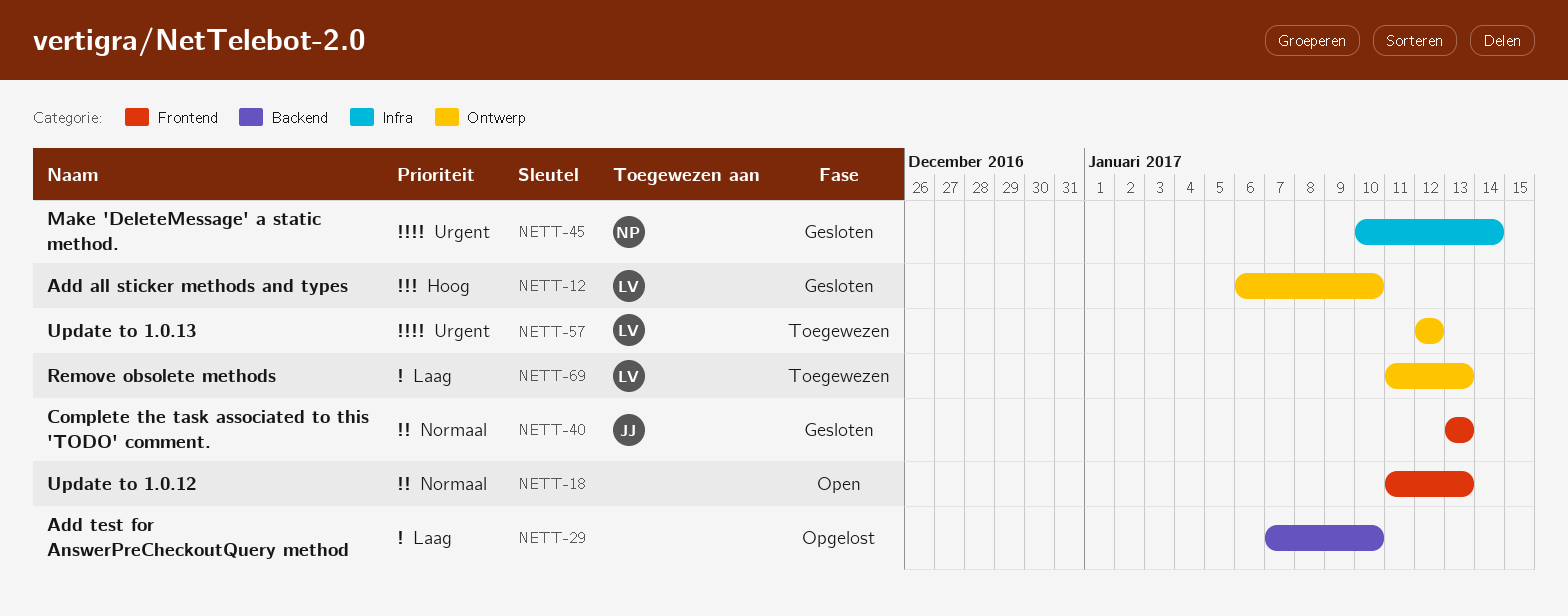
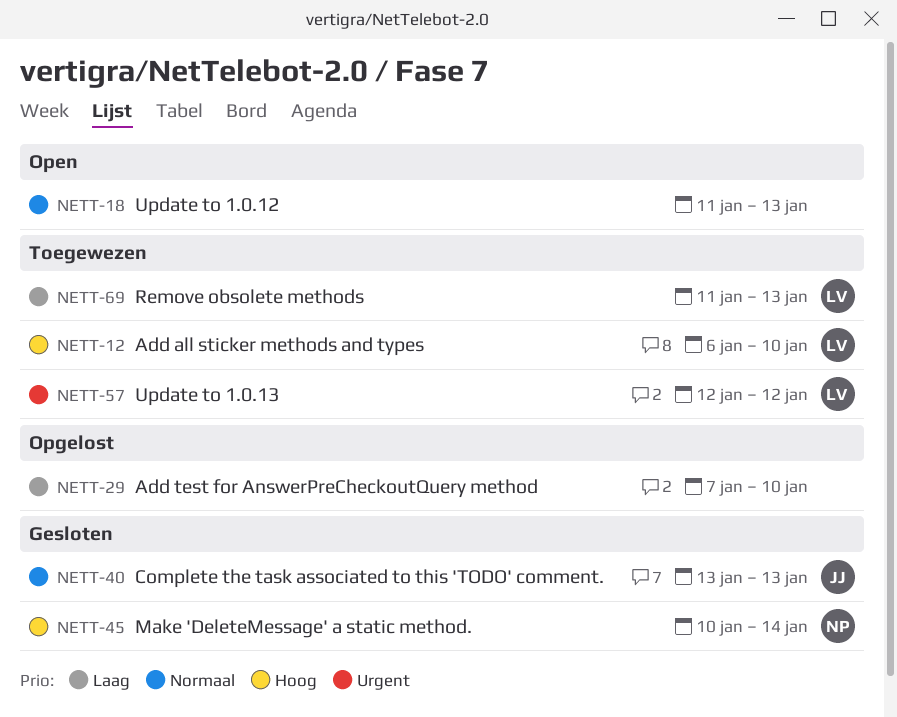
NETT-12, status: Gesloten -> Toegewezen
NETT-45, priority: Urgent -> Hoog

